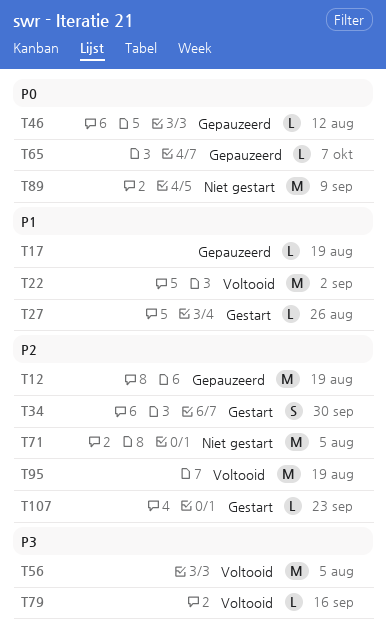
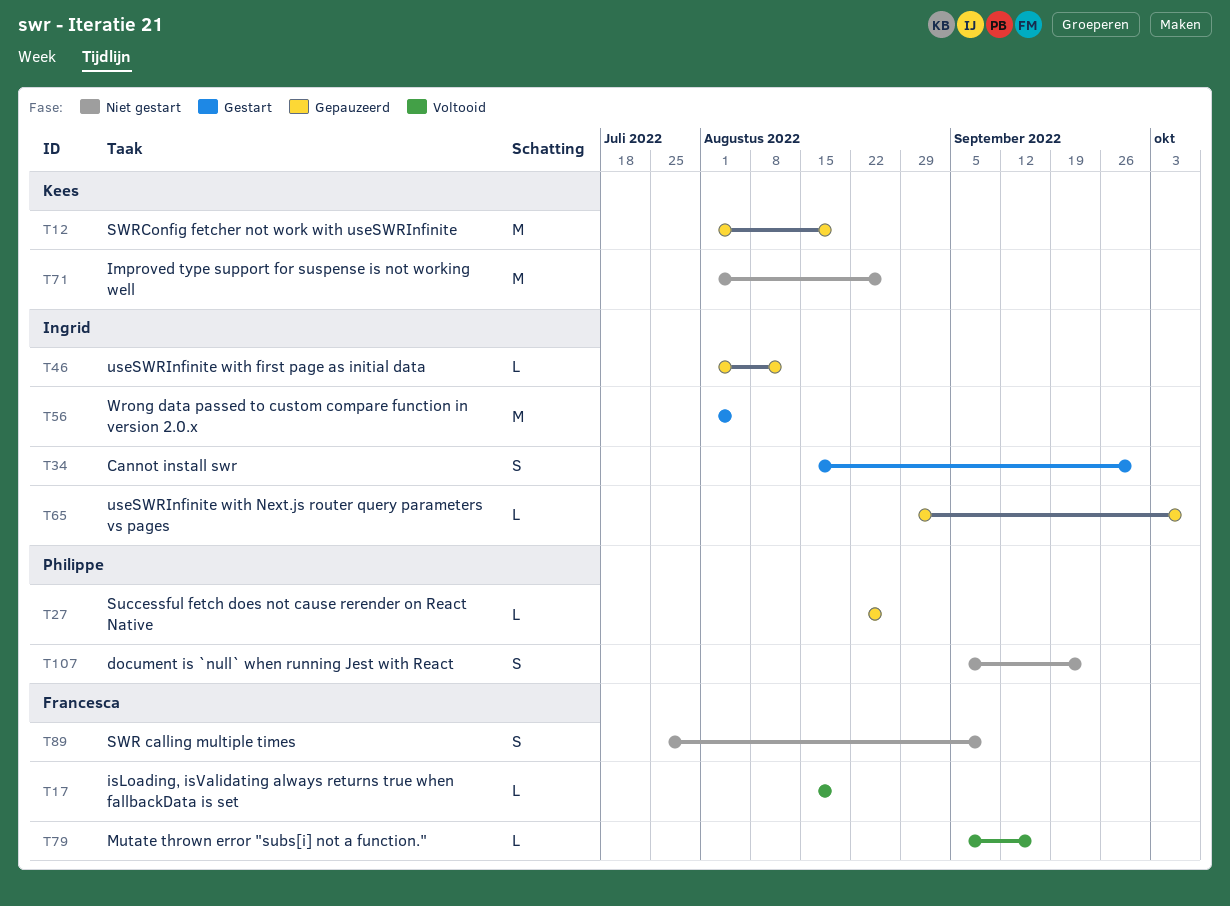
T17, status: Gepauzeerd -> Voltooid
T22: present -> none
T27, status: Gestart -> Gepauzeerd
T56, status: Voltooid -> Gestart
T71, due: Aug 5 -> Aug 26
T89, estimate: M -> S
T95: present -> none
T107, status: Gestart -> Niet gestart
T107, estimate: L -> S

